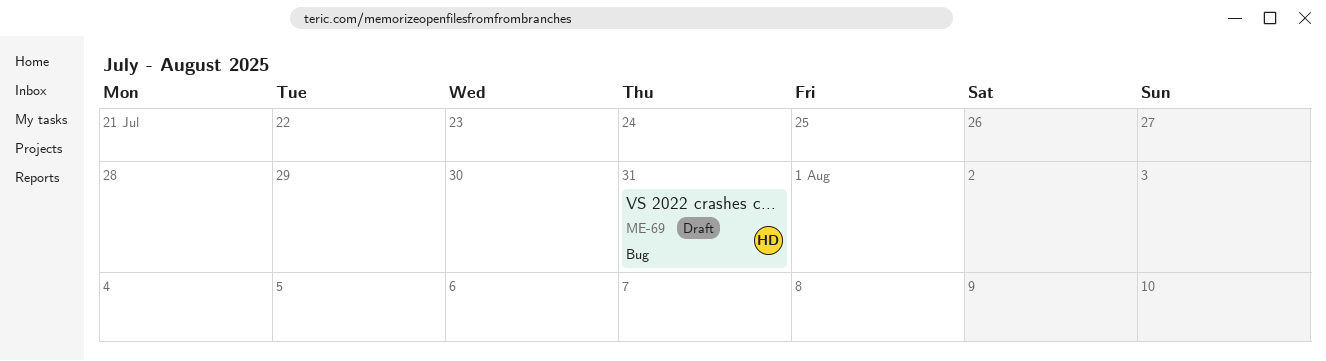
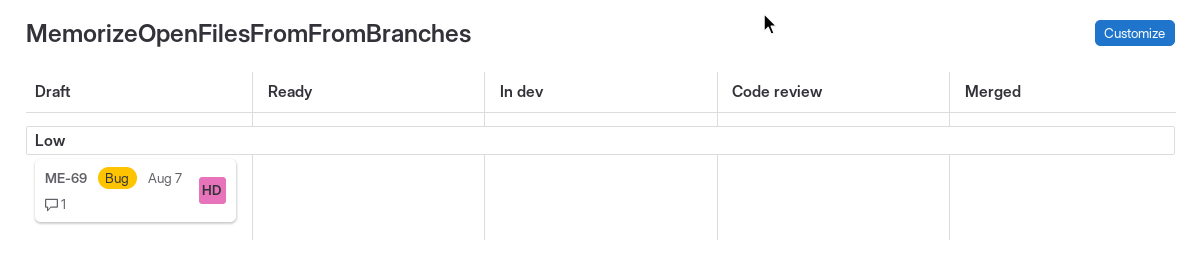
ME-69, due: Jul 31 -> Aug 7

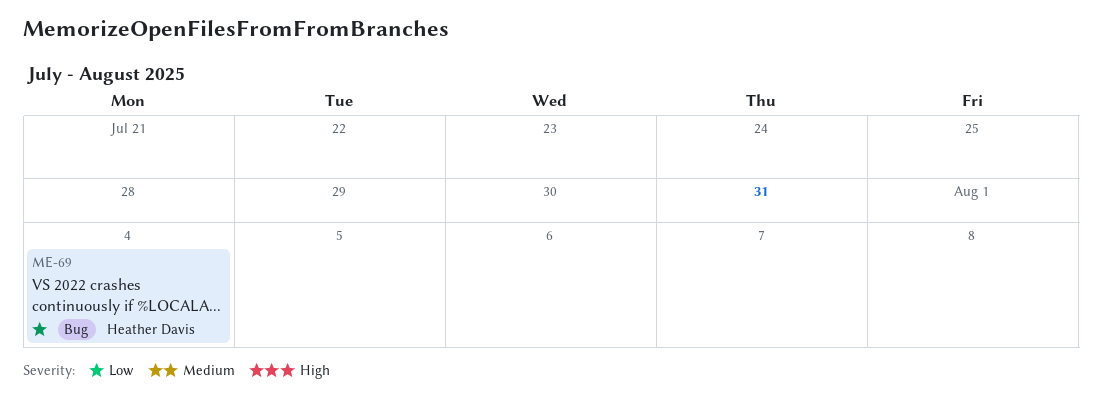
ME-69, due: Aug 7 -> Aug 4

